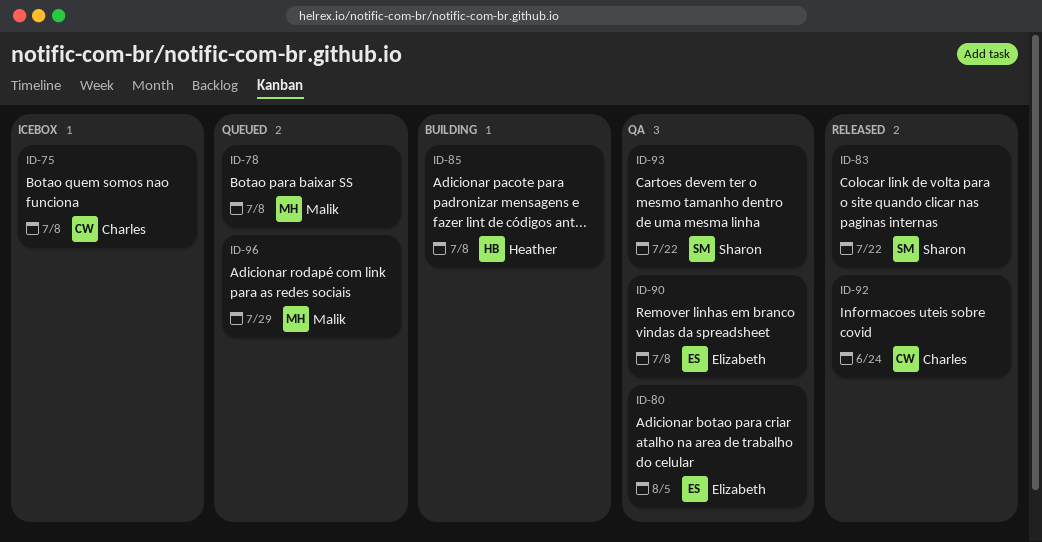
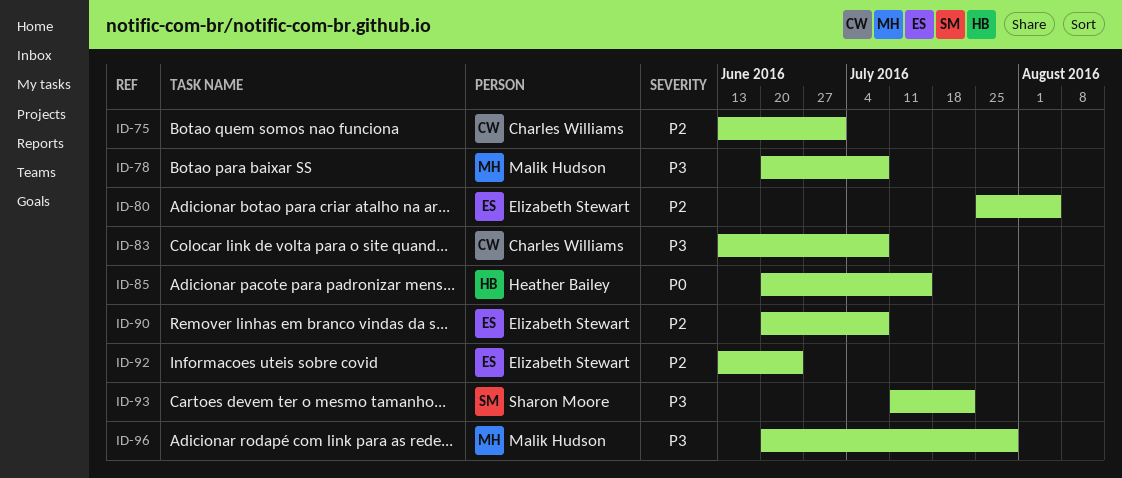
ID-75, due: Jul 8 -> Jul 1
ID-83, owner: Sharon Moore -> Charles Williams
ID-83, due: Jul 22 -> Jul 8
ID-85, due: Jul 8 -> Jul 15
ID-92, owner: Charles Williams -> Elizabeth Stewart

